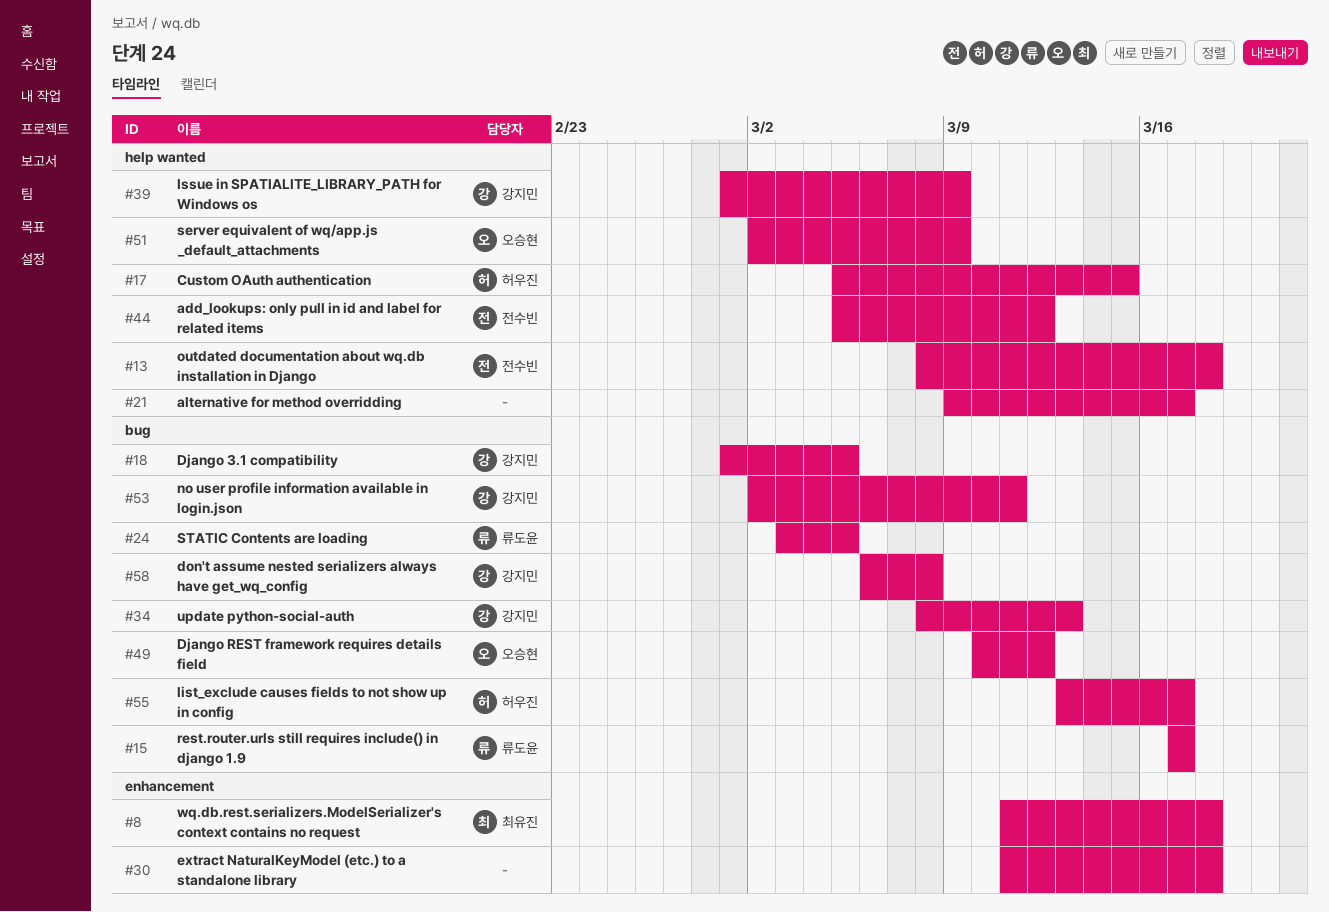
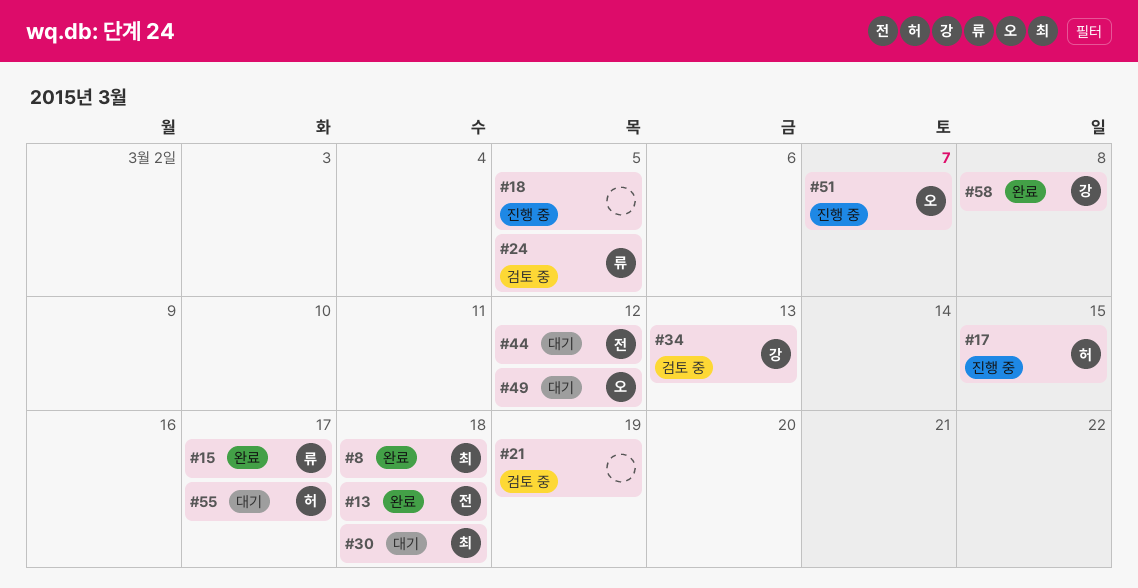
#18, owner: 강지민 -> none
#21, due: Mar 17 -> Mar 19
#30, owner: none -> 최유진
#39: present -> none
#51, due: Mar 9 -> Mar 7
#53: present -> none

